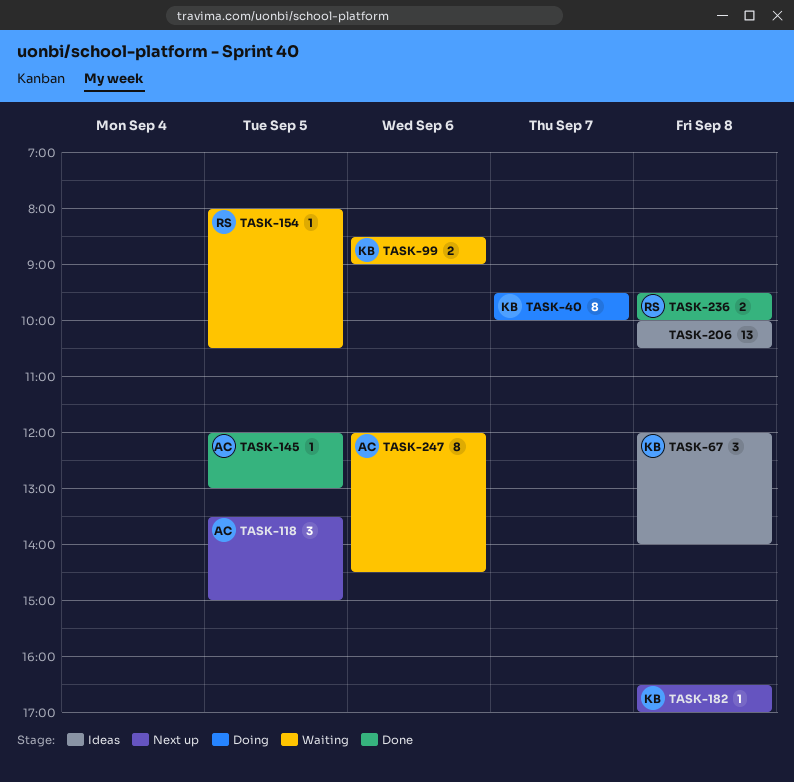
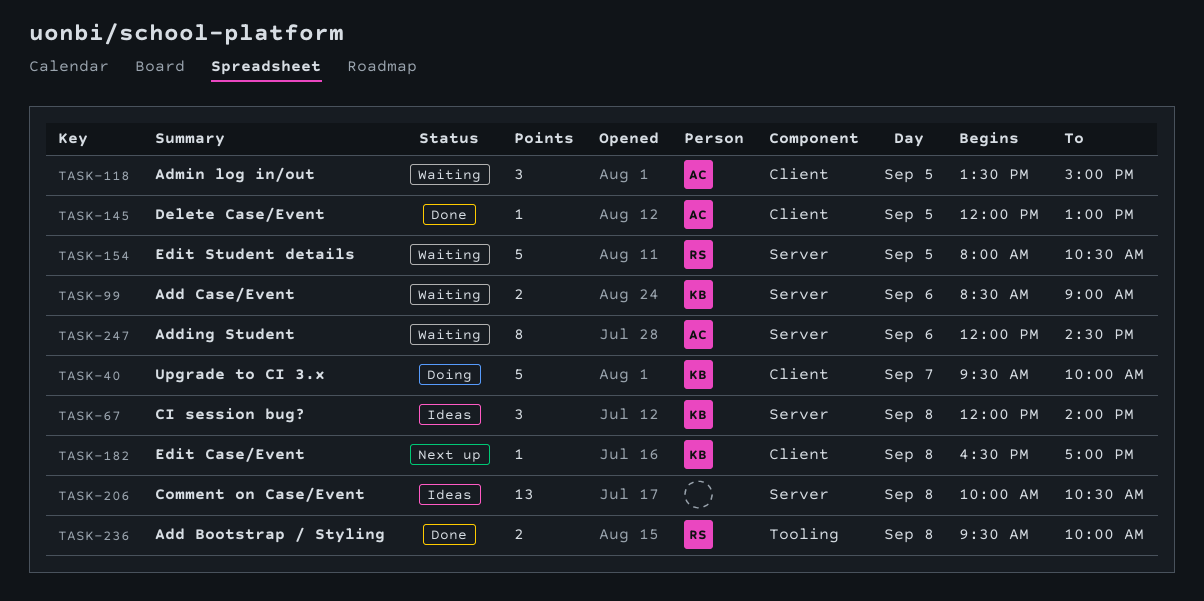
TASK-40, estimate: 8 -> 5
TASK-118, status: Next up -> Waiting
TASK-154, estimate: 1 -> 5

